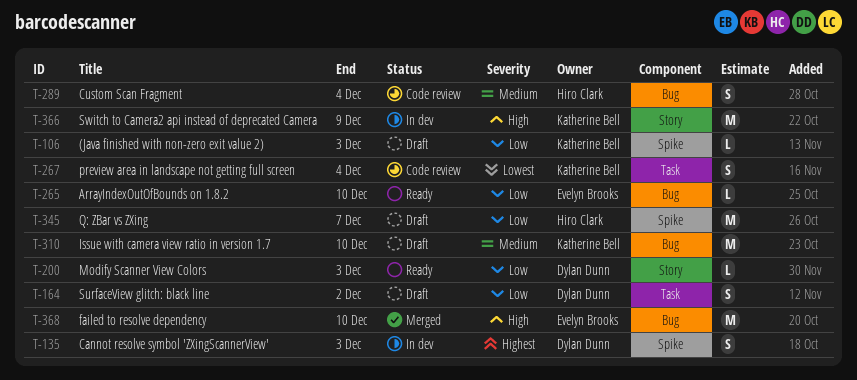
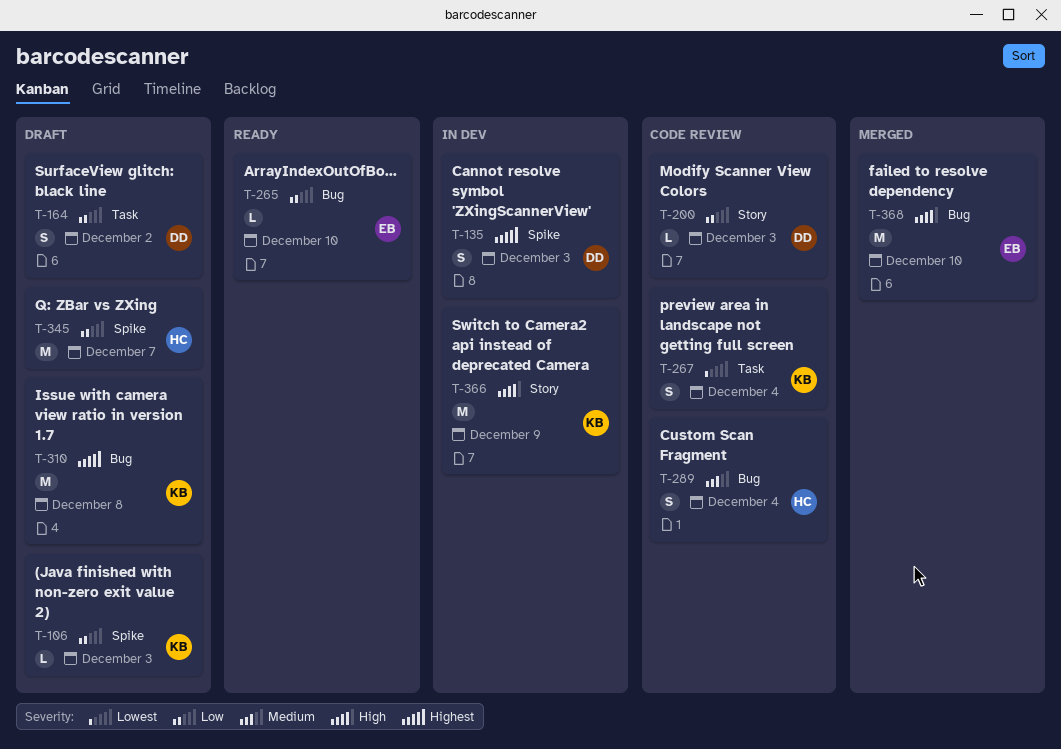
T-200, status: Ready -> Code review
T-310, priority: Medium -> Highest
T-310, due: Dec 10 -> Dec 8

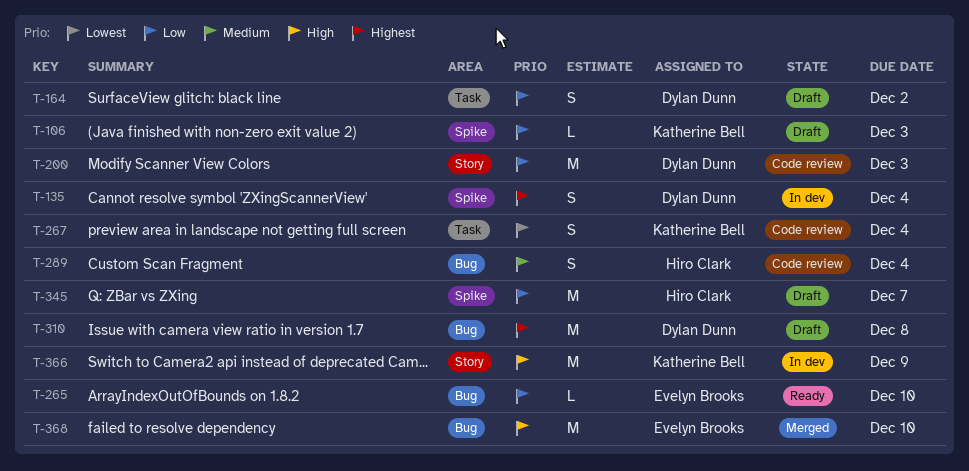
T-135, due: Dec 3 -> Dec 4
T-200, estimate: L -> M
T-310, owner: Katherine Bell -> Dylan Dunn

